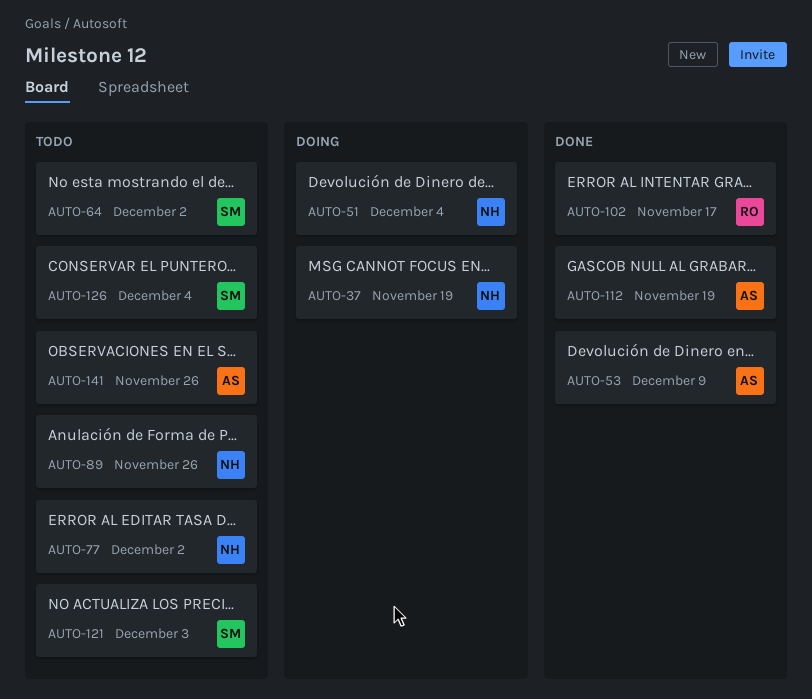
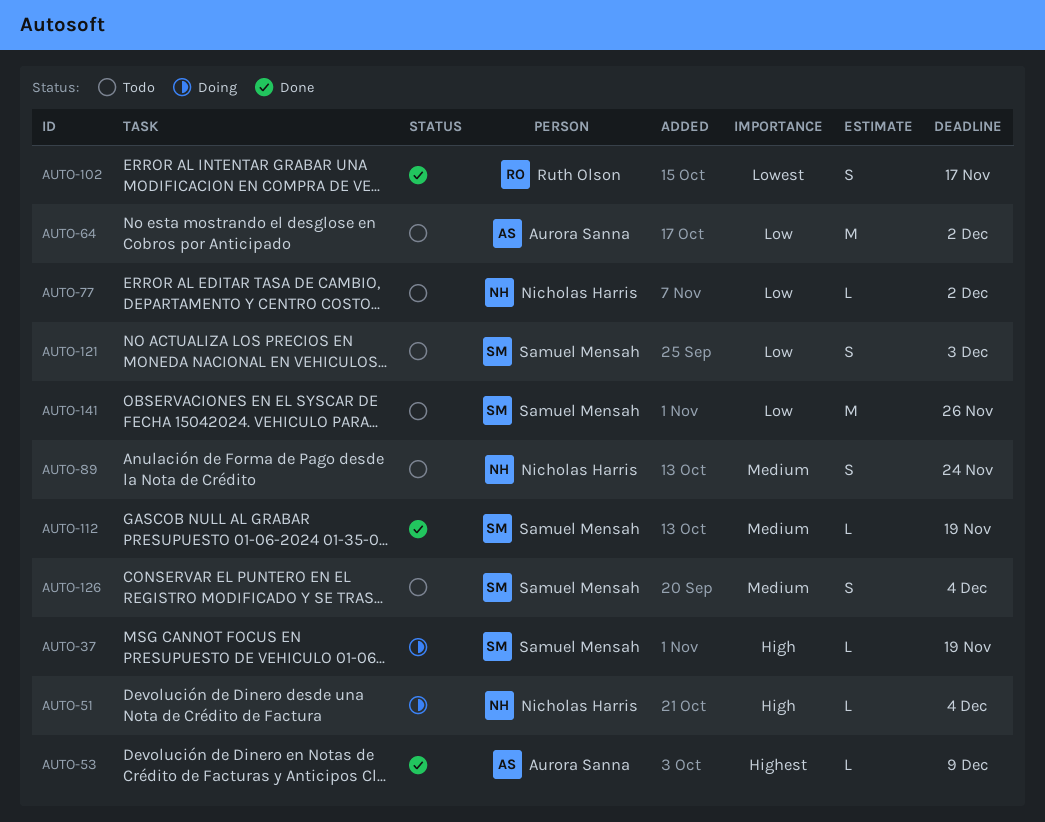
AUTO-37, owner: Nicholas Harris -> Samuel Mensah
AUTO-64, owner: Samuel Mensah -> Aurora Sanna
AUTO-89, due: Nov 26 -> Nov 24
AUTO-112, owner: Aurora Sanna -> Samuel Mensah
AUTO-141, owner: Aurora Sanna -> Samuel Mensah

